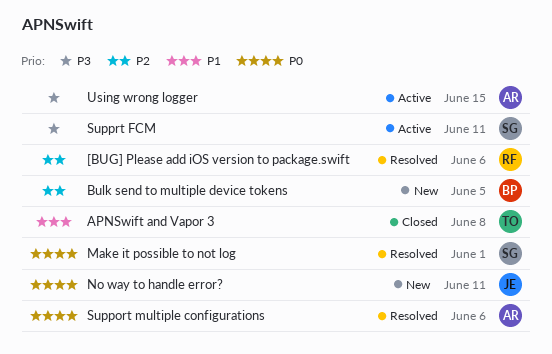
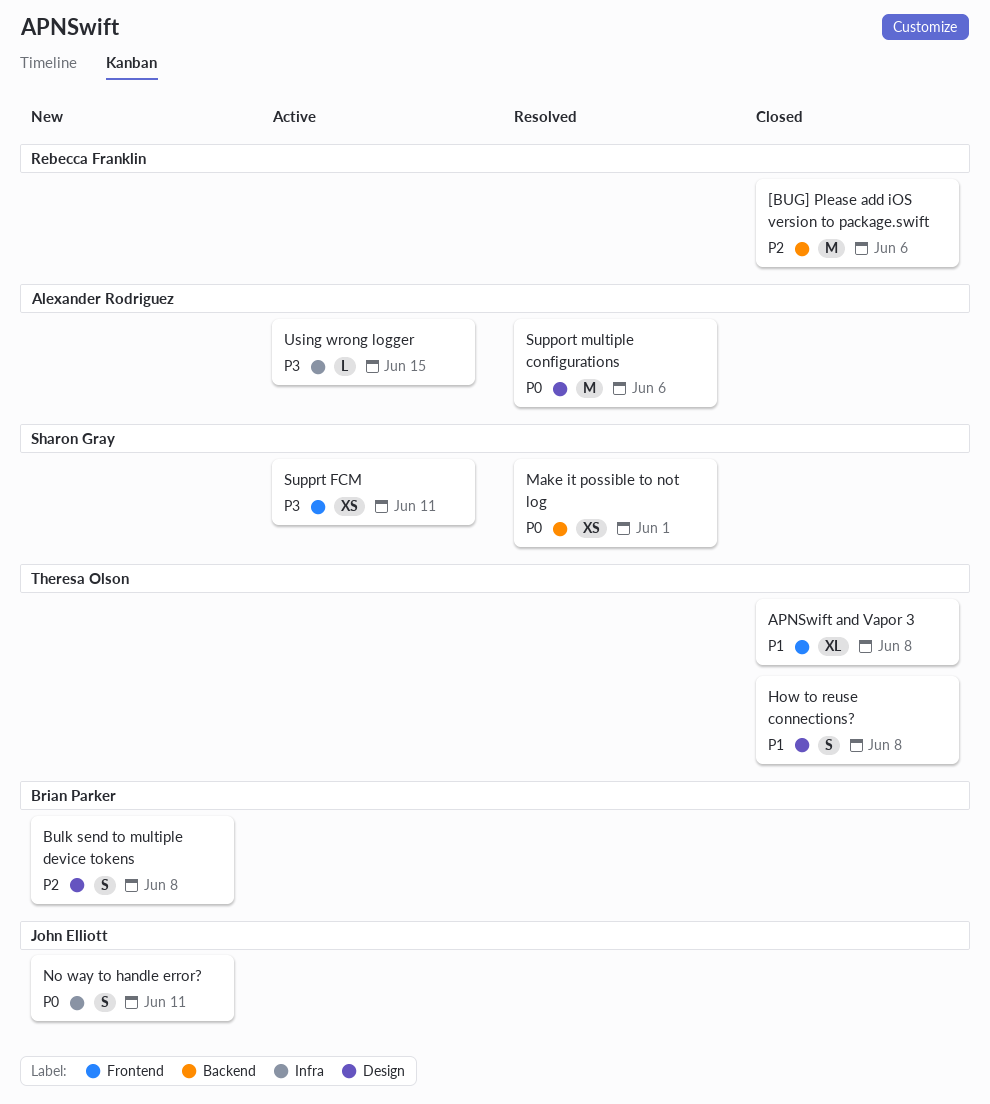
[BUG] Please add iOS version to package.swift, status: Resolved -> Closed
Bulk send to multiple device tokens, due: Jun 5 -> Jun 8
How to reuse connections?: none -> present

